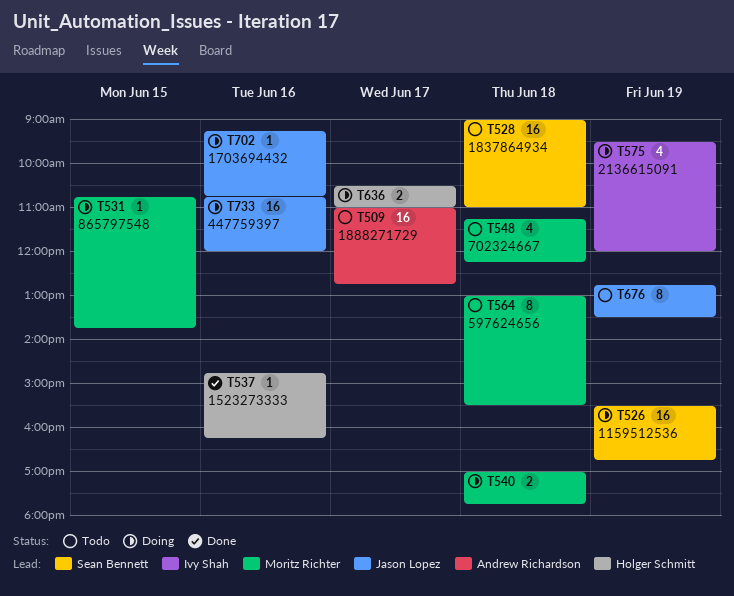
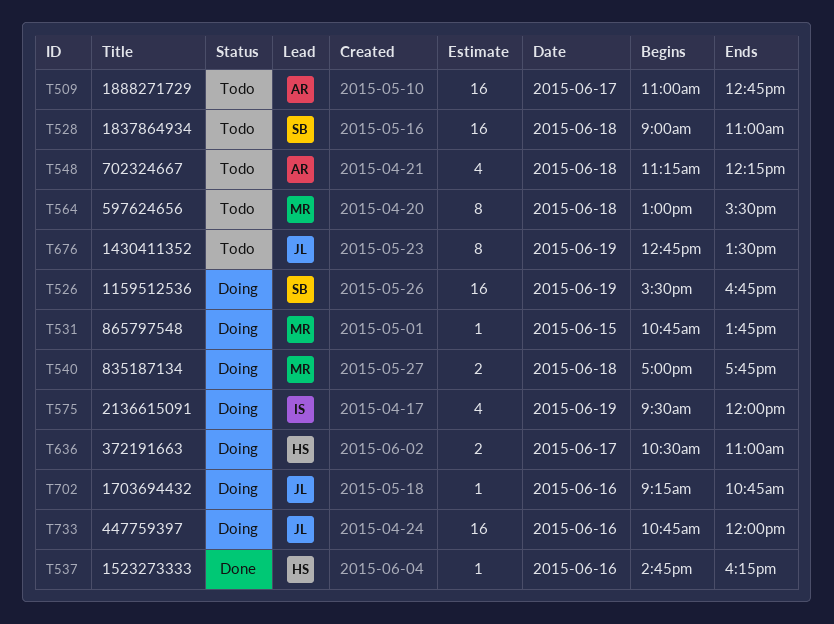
T548, owner: Moritz Richter -> Andrew Richardson

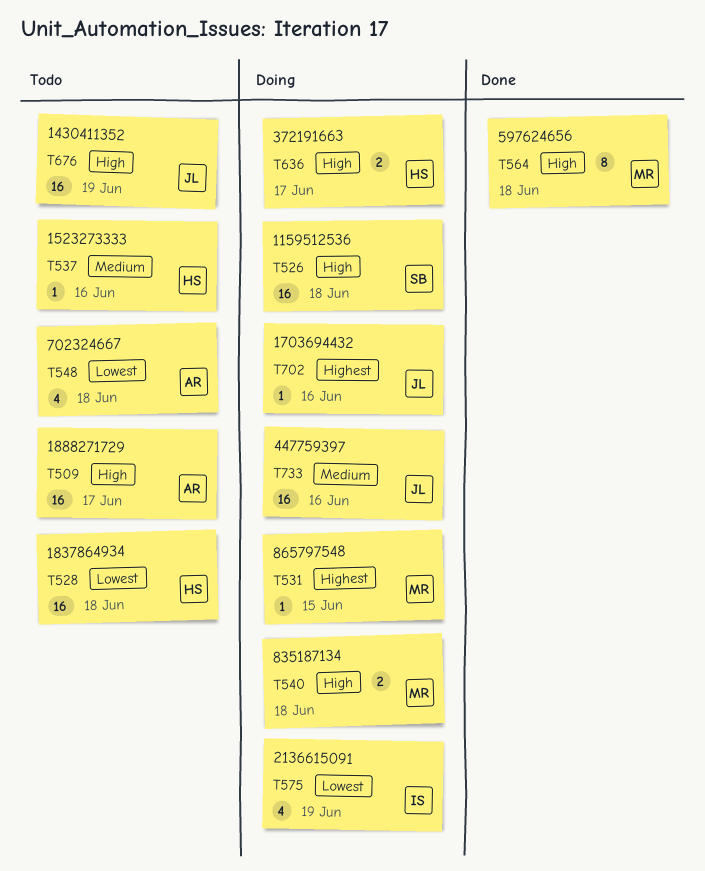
T526, day: Jun 19 -> Jun 18
T528, owner: SB -> HS
T537, status: Done -> Todo
T564, status: Todo -> Done
T676, estimate: 8 -> 16

